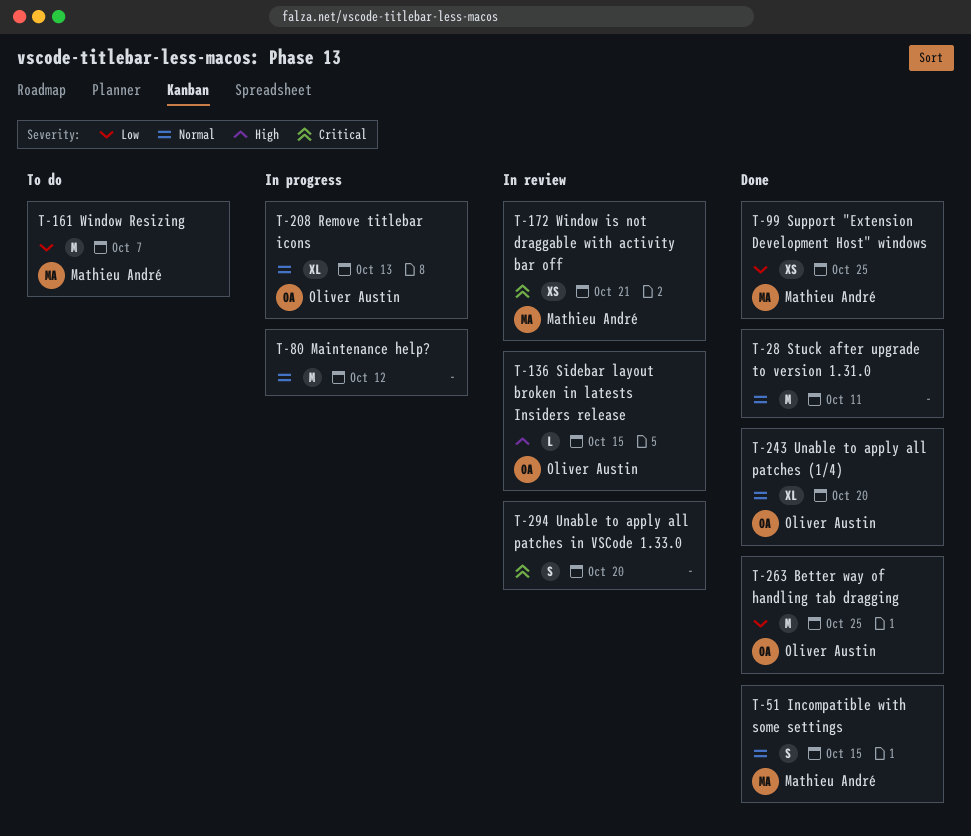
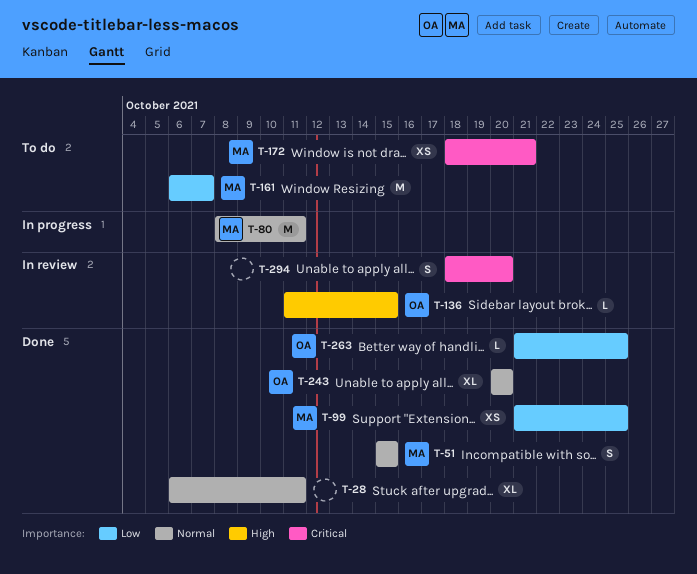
T-28, estimate: M -> XL
T-80, owner: none -> Mathieu André
T-80, due: Oct 12 -> Oct 11
T-172, status: In review -> To do
T-208: present -> none
T-263, estimate: M -> L

